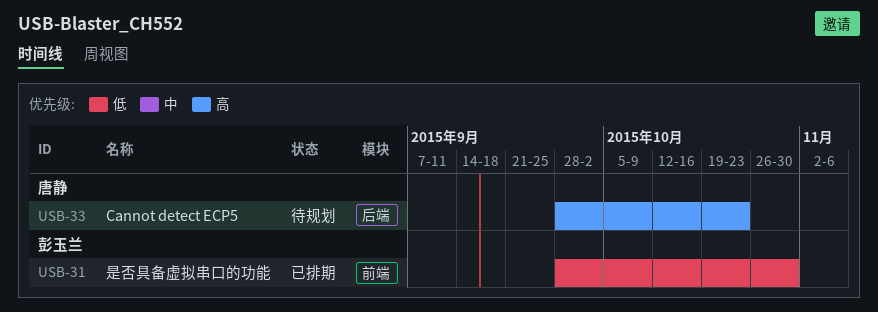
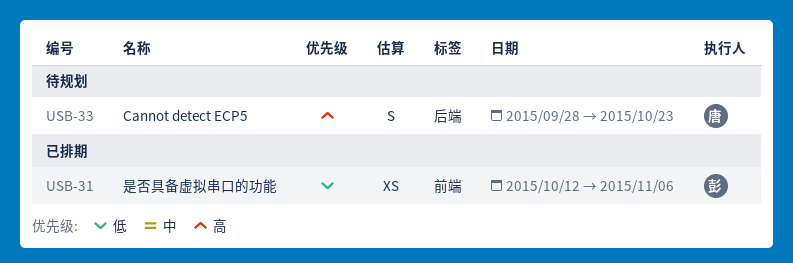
USB-31, start: Sep 28 -> Oct 12
USB-31, due: Oct 30 -> Nov 6

